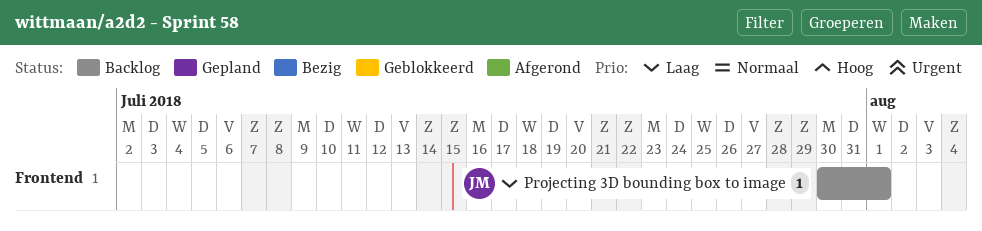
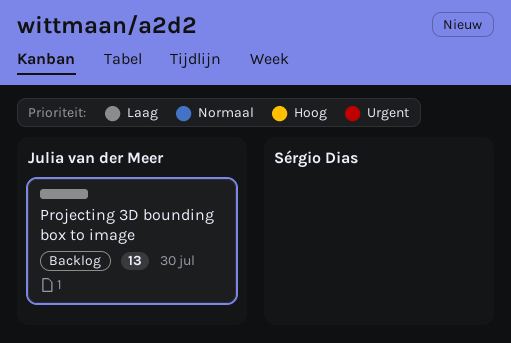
Projecting 3D bounding box to image, estimate: 1 -> 13
Projecting 3D bounding box to image, due: Aug 1 -> Jul 30

